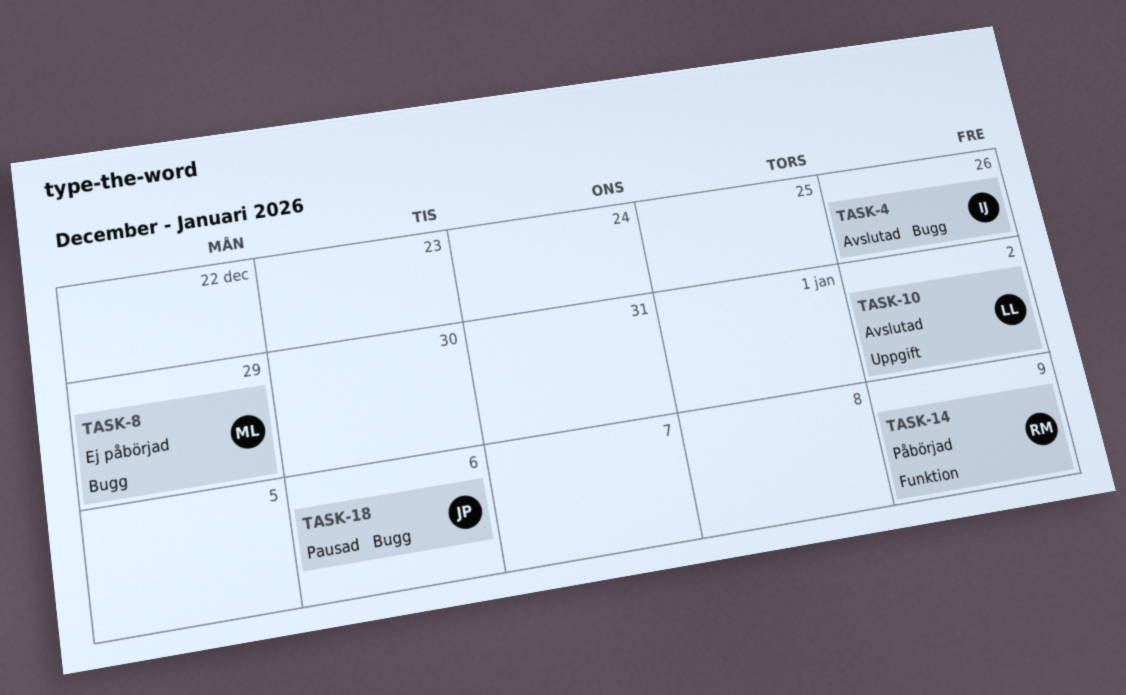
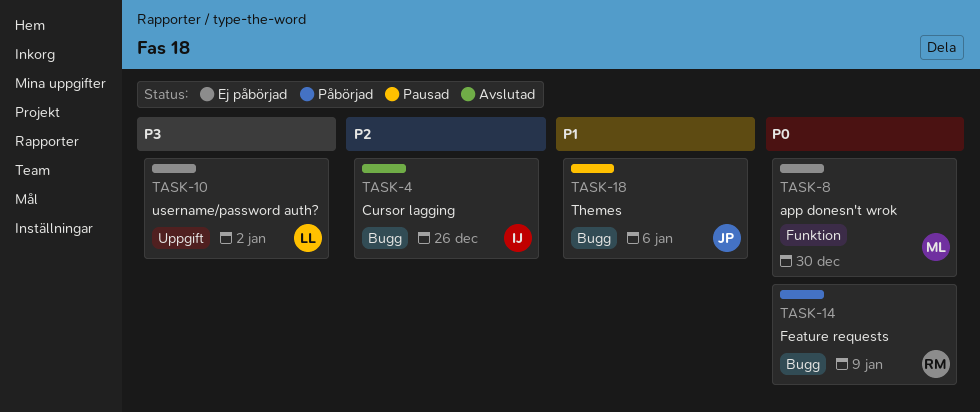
TASK-8, label: Bugg -> Funktion
TASK-8, due: Dec 29 -> Dec 30
TASK-10, status: Avslutad -> Ej påbörjad
TASK-14, label: Funktion -> Bugg

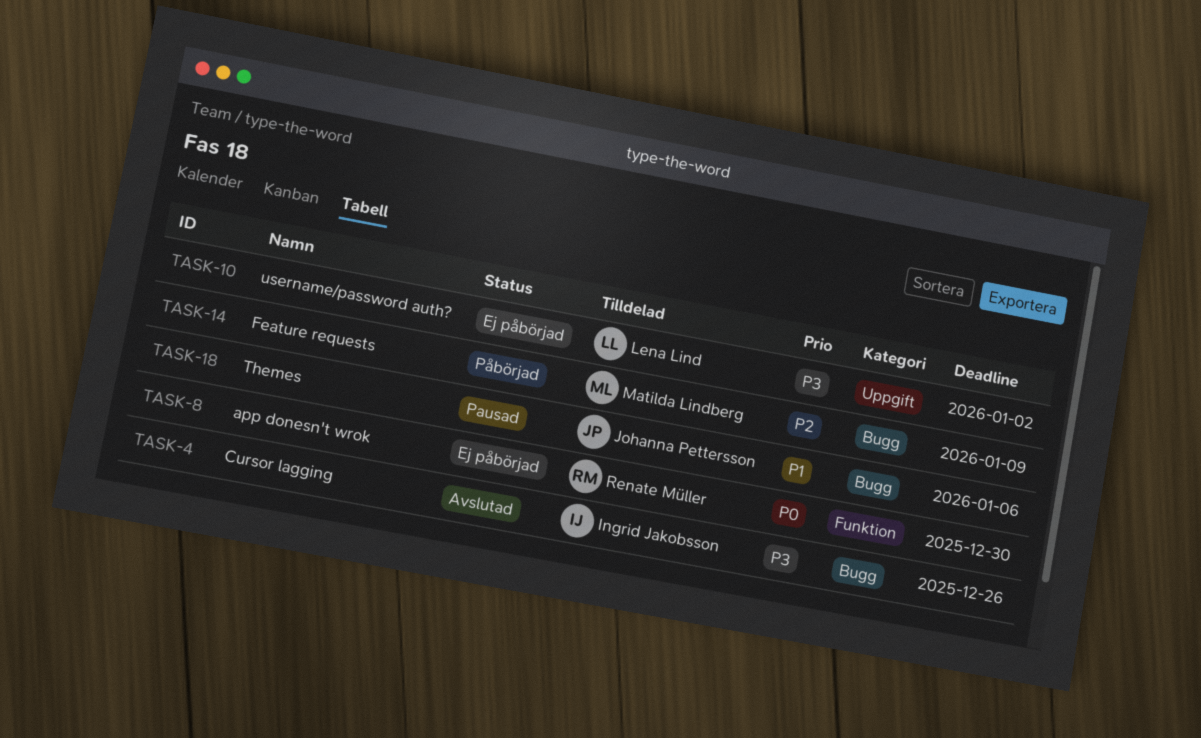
TASK-4, priority: P2 -> P3
TASK-8, owner: Matilda Lindberg -> Renate Müller
TASK-14, owner: Renate Müller -> Matilda Lindberg
TASK-14, priority: P0 -> P2

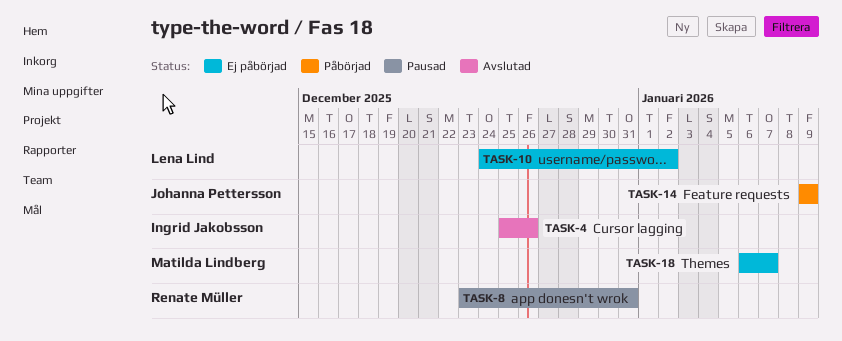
TASK-8, status: Ej påbörjad -> Pausad
TASK-8, due: Dec 30 -> Dec 31
TASK-14, owner: Matilda Lindberg -> Johanna Pettersson
TASK-18, status: Pausad -> Ej påbörjad
TASK-18, owner: Johanna Pettersson -> Matilda Lindberg
TASK-18, due: Jan 6 -> Jan 7

